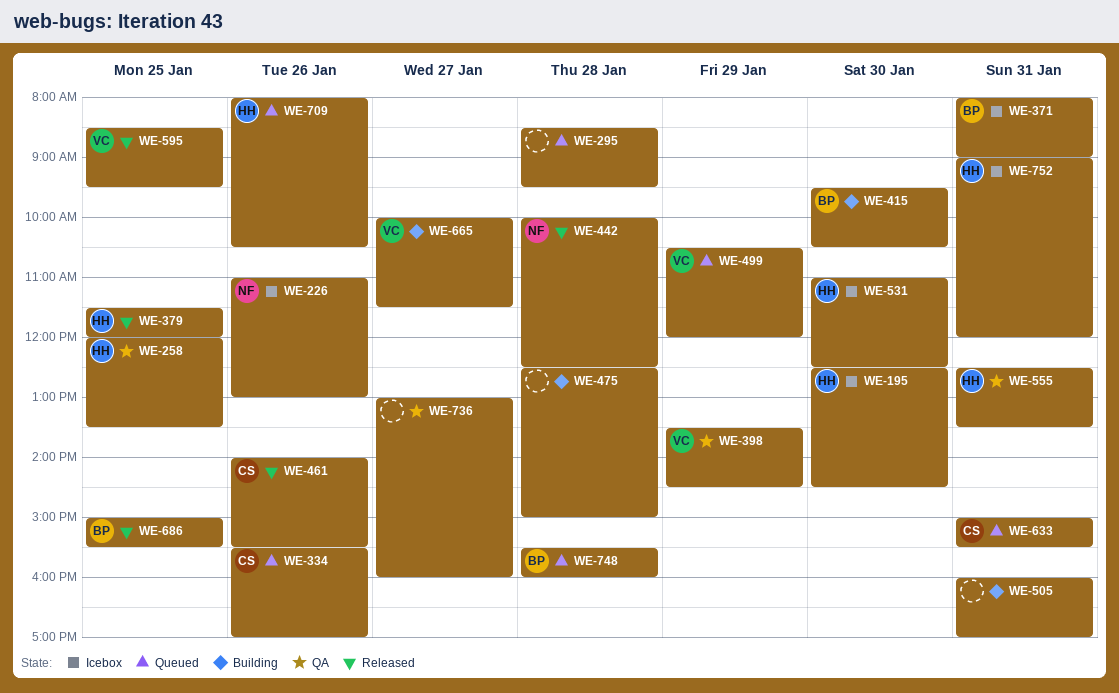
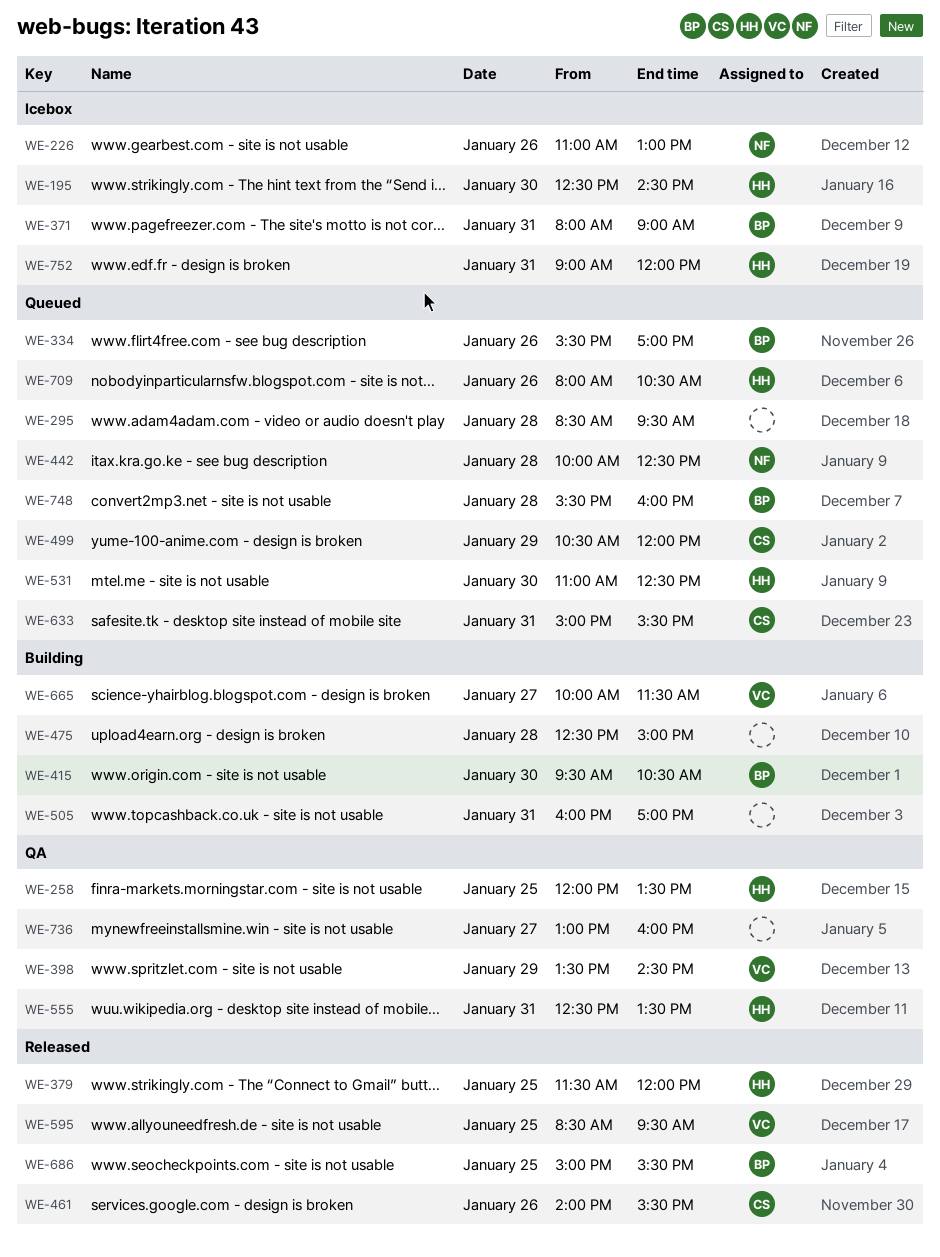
WE-334, owner: CS -> BP
WE-442, status: Released -> Queued
WE-499, owner: VC -> CS
WE-531, status: Icebox -> Queued

